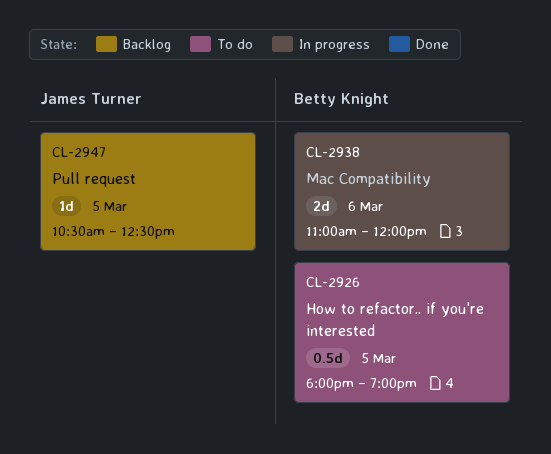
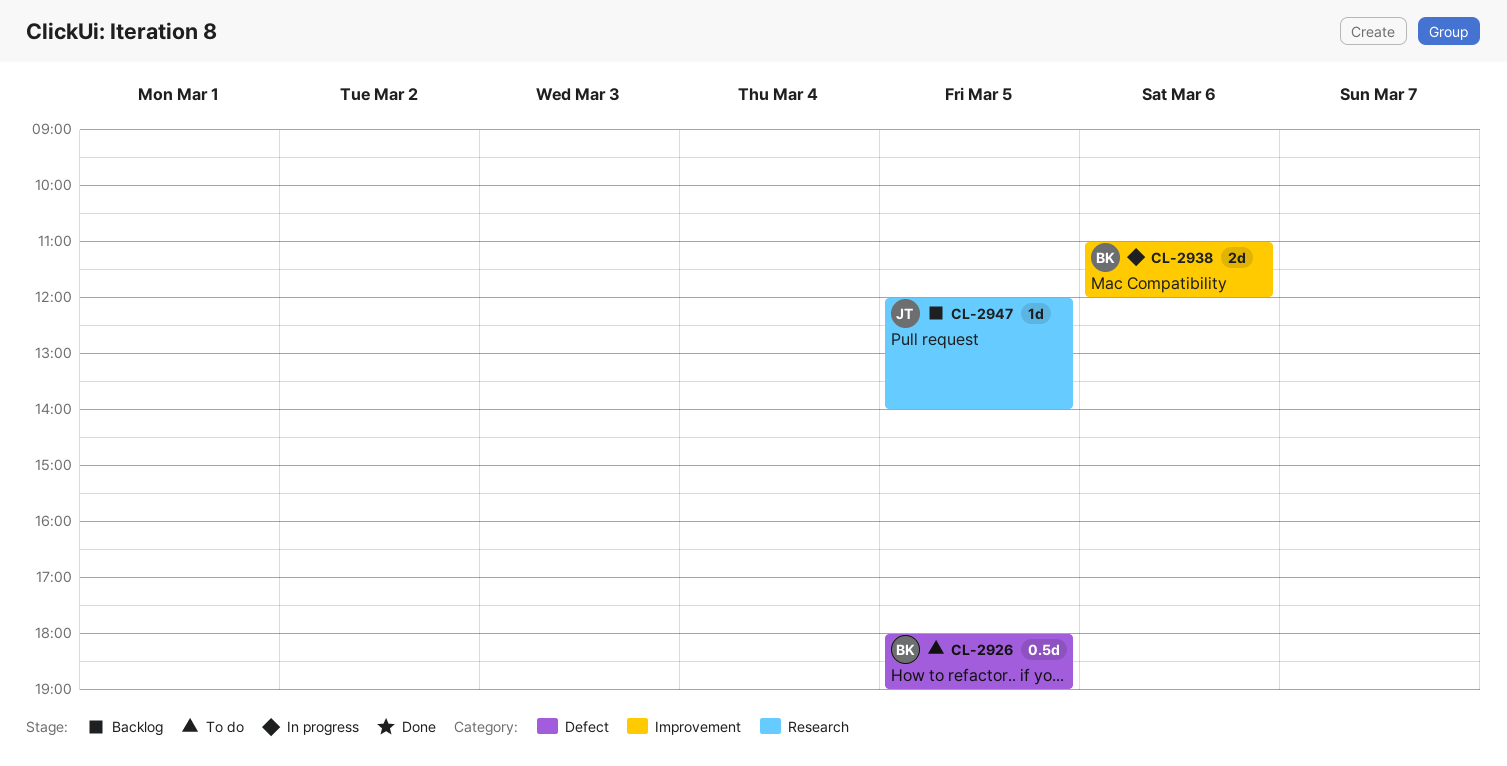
CL-2947, begins: 10:30 -> 12:00
CL-2947, ends: 12:30 -> 14:00

